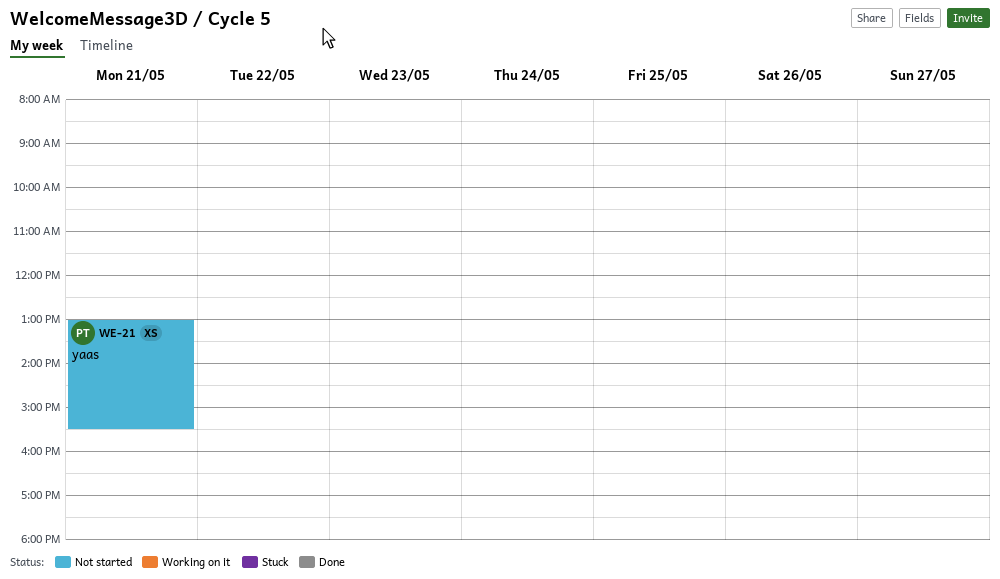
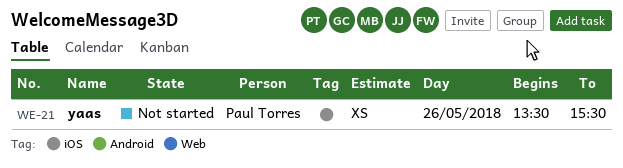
WE-21, day: May 21 -> May 26
WE-21, begins: 13:00 -> 13:30

